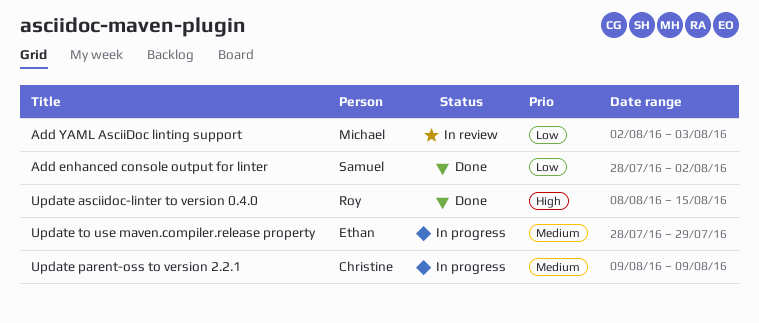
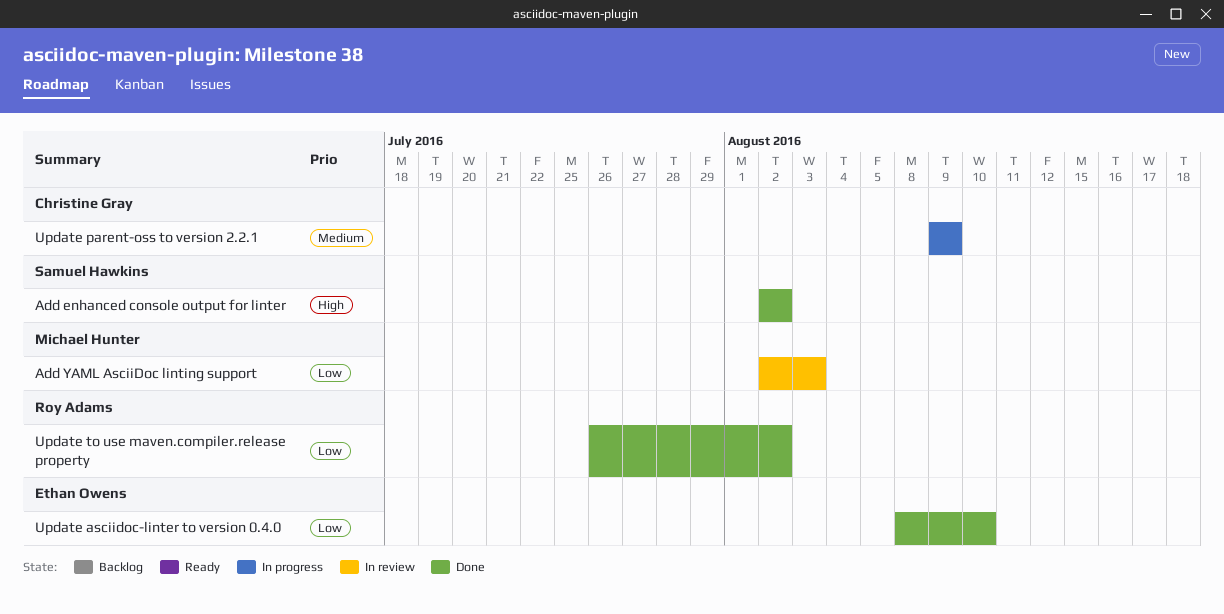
Add enhanced console output for linter, priority: Low -> High
Add enhanced console output for linter, start: Jul 28 -> Aug 2
Update asciidoc-linter to version 0.4.0, owner: Roy Adams -> Ethan Owens
Update asciidoc-linter to version 0.4.0, priority: High -> Low
Update asciidoc-linter to version 0.4.0, due: Aug 15 -> Aug 10
Update to use maven.compiler.release property, status: In progress -> Done
Update to use maven.compiler.release property, owner: Ethan Owens -> Roy Adams
Update to use maven.compiler.release property, priority: Medium -> Low
Update to use maven.compiler.release property, start: Jul 28 -> Jul 26
Update to use maven.compiler.release property, due: Jul 29 -> Aug 2

